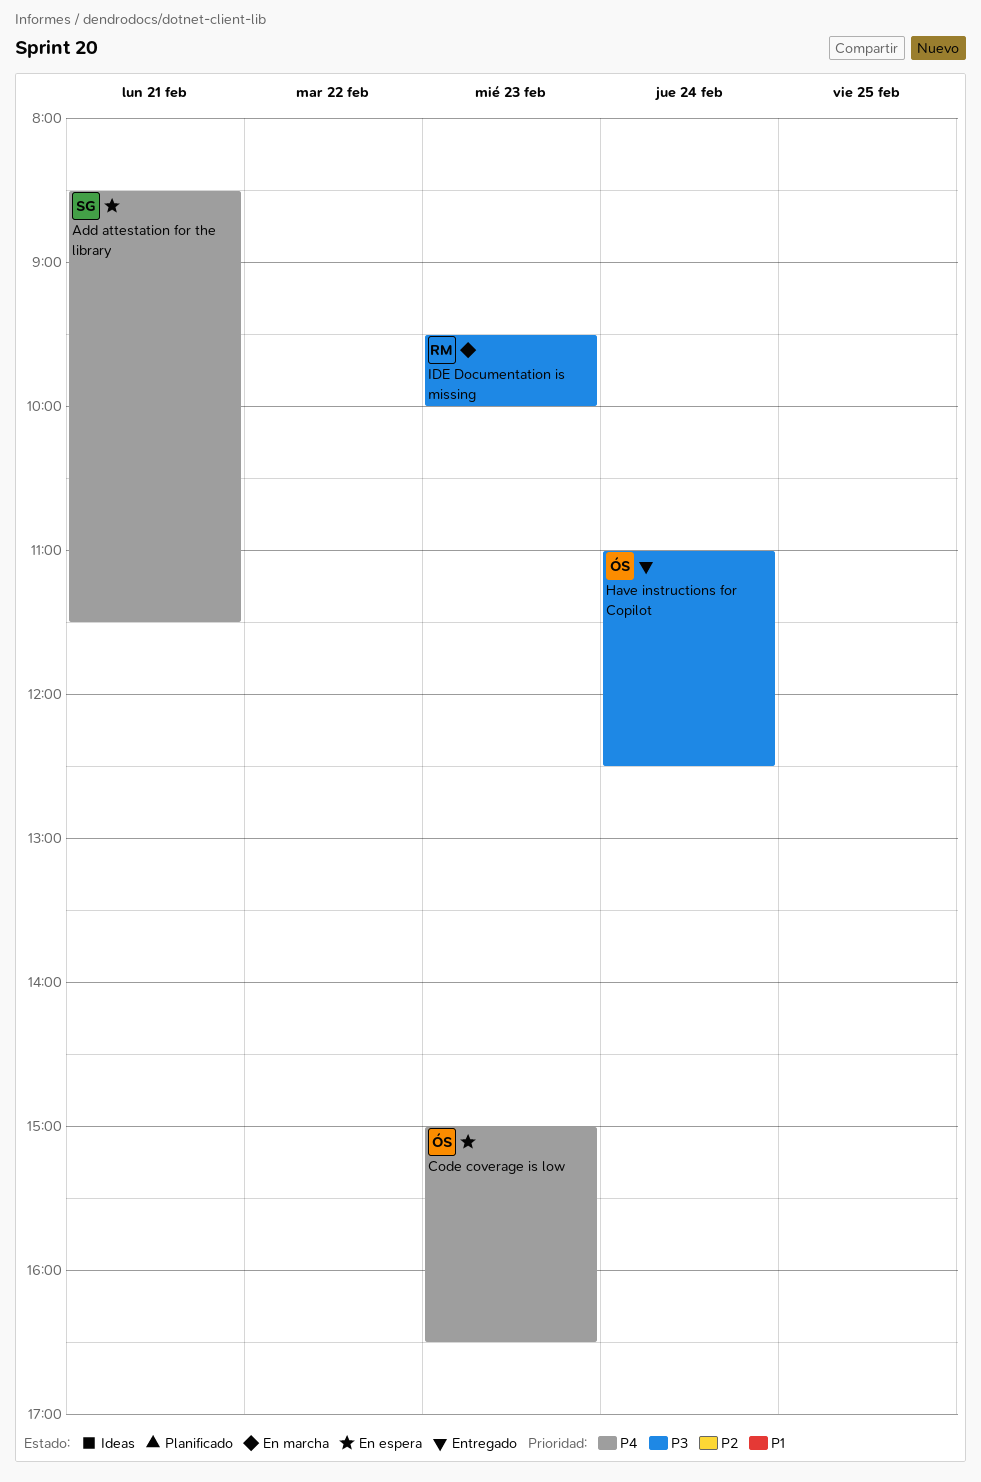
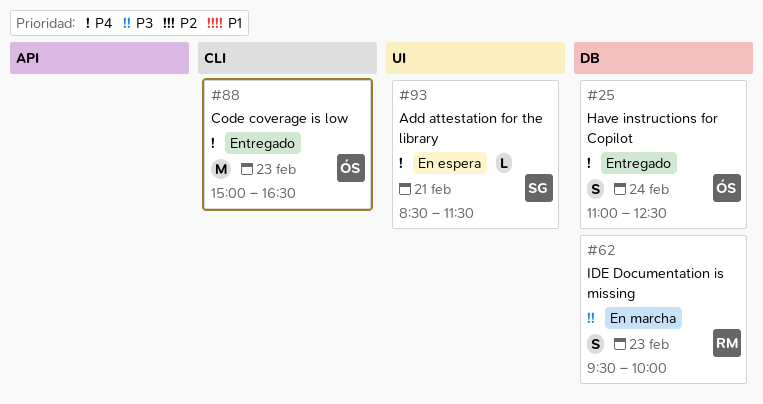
Code coverage is low, status: En espera -> Entregado
Have instructions for Copilot, priority: P3 -> P4

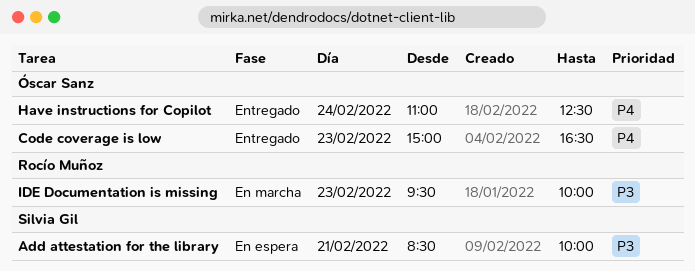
Add attestation for the library, priority: P4 -> P3
Add attestation for the library, ends: 11:30 -> 10:00

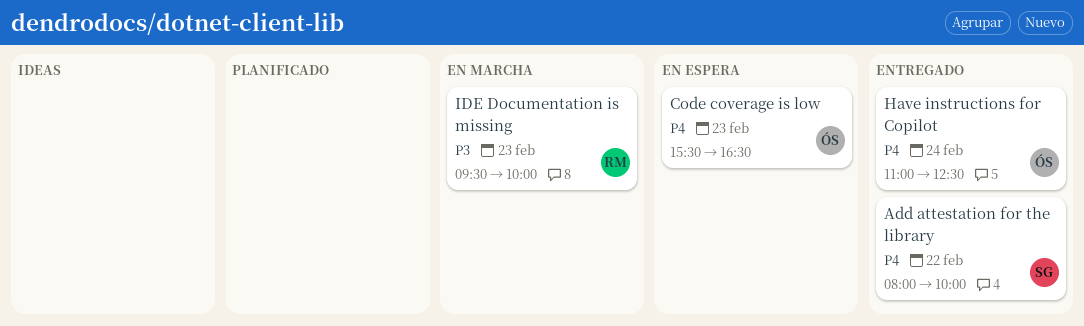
Add attestation for the library, status: En espera -> Entregado
Add attestation for the library, priority: P3 -> P4
Add attestation for the library, day: Feb 21 -> Feb 22
Add attestation for the library, begins: 08:30 -> 08:00
Code coverage is low, status: Entregado -> En espera
Code coverage is low, begins: 15:00 -> 15:30

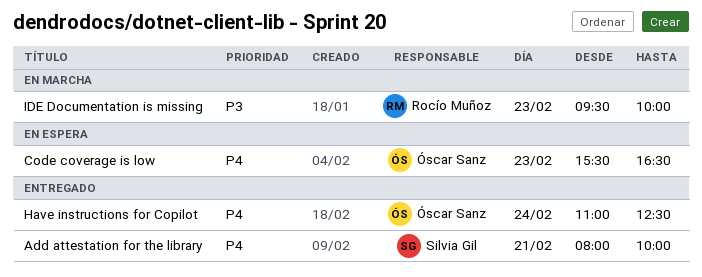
Add attestation for the library, day: Feb 22 -> Feb 21

